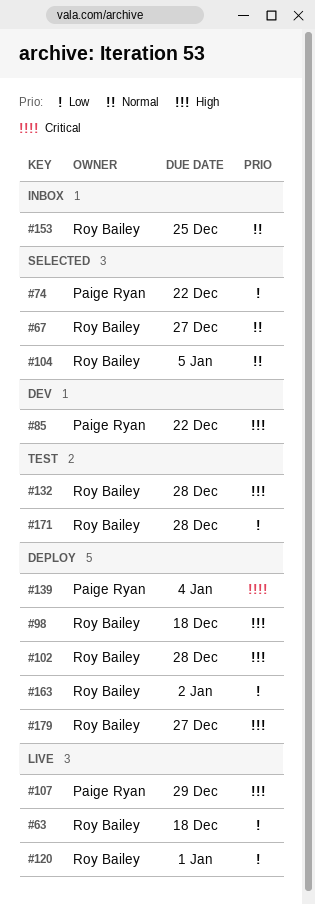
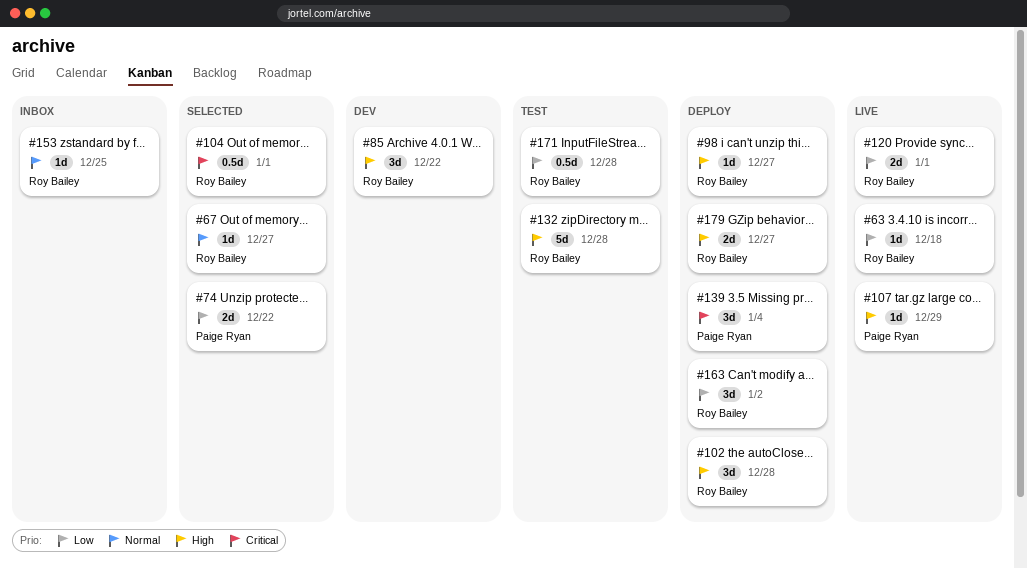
#85, owner: Paige Ryan -> Roy Bailey
#98, due: Dec 18 -> Dec 27
#104, priority: Normal -> Critical
#104, due: Jan 5 -> Jan 1

